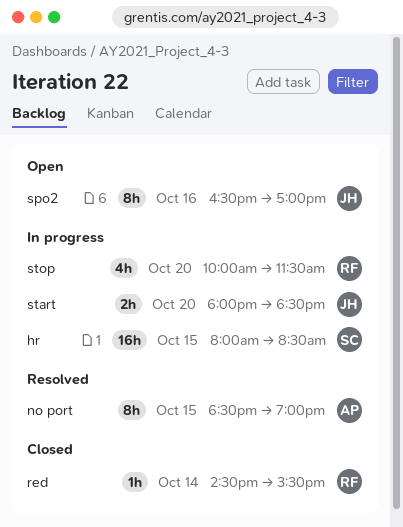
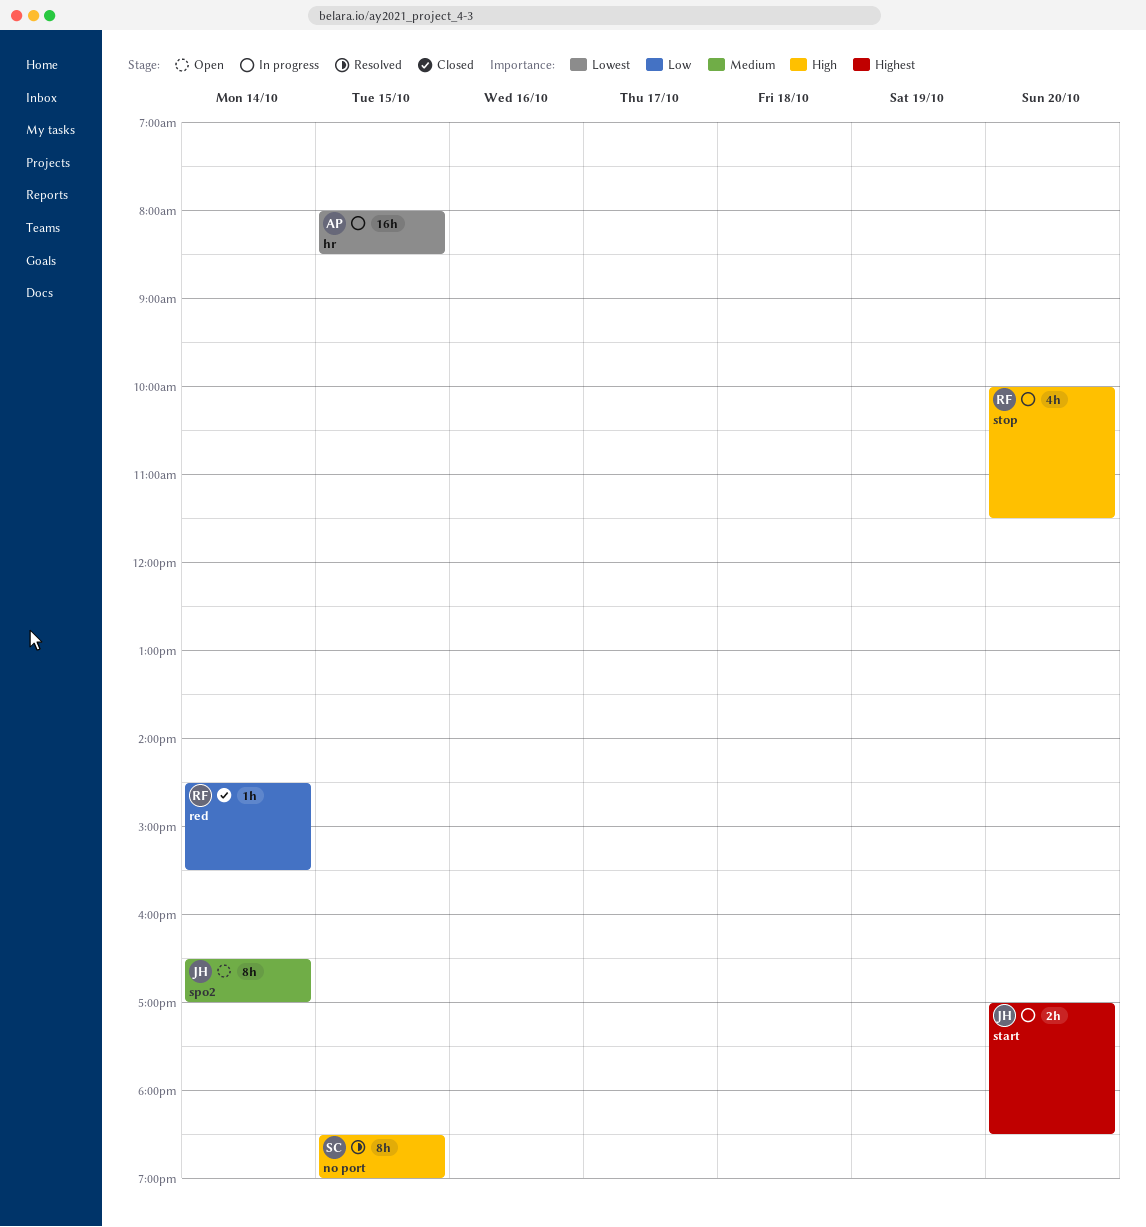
hr, owner: SC -> AP
no port, owner: AP -> SC
spo2, day: Oct 16 -> Oct 14
start, begins: 18:00 -> 17:00

